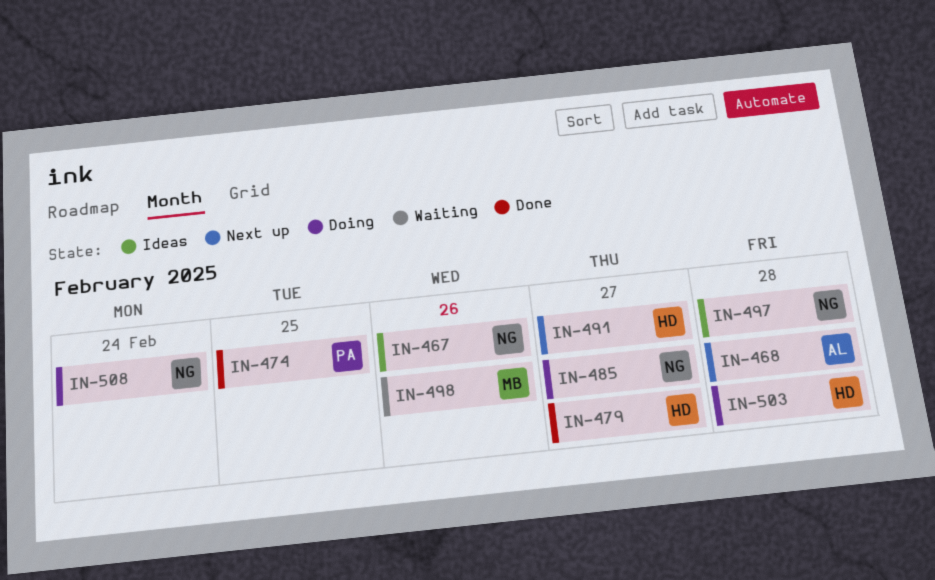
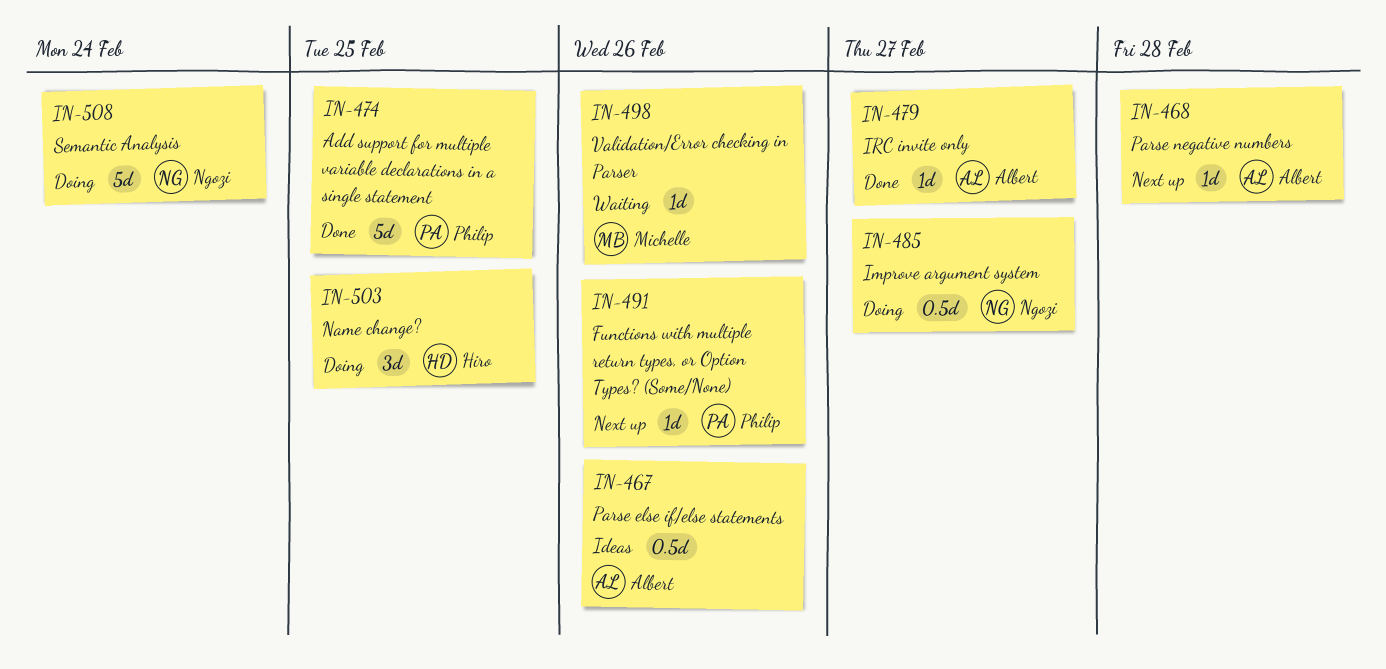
IN-467, owner: Ngozi -> Albert
IN-479, owner: Hiro -> Albert
IN-491, owner: Hiro -> Philip
IN-491, due: Feb 27 -> Feb 26
IN-497: present -> none
IN-503, due: Feb 28 -> Feb 25

